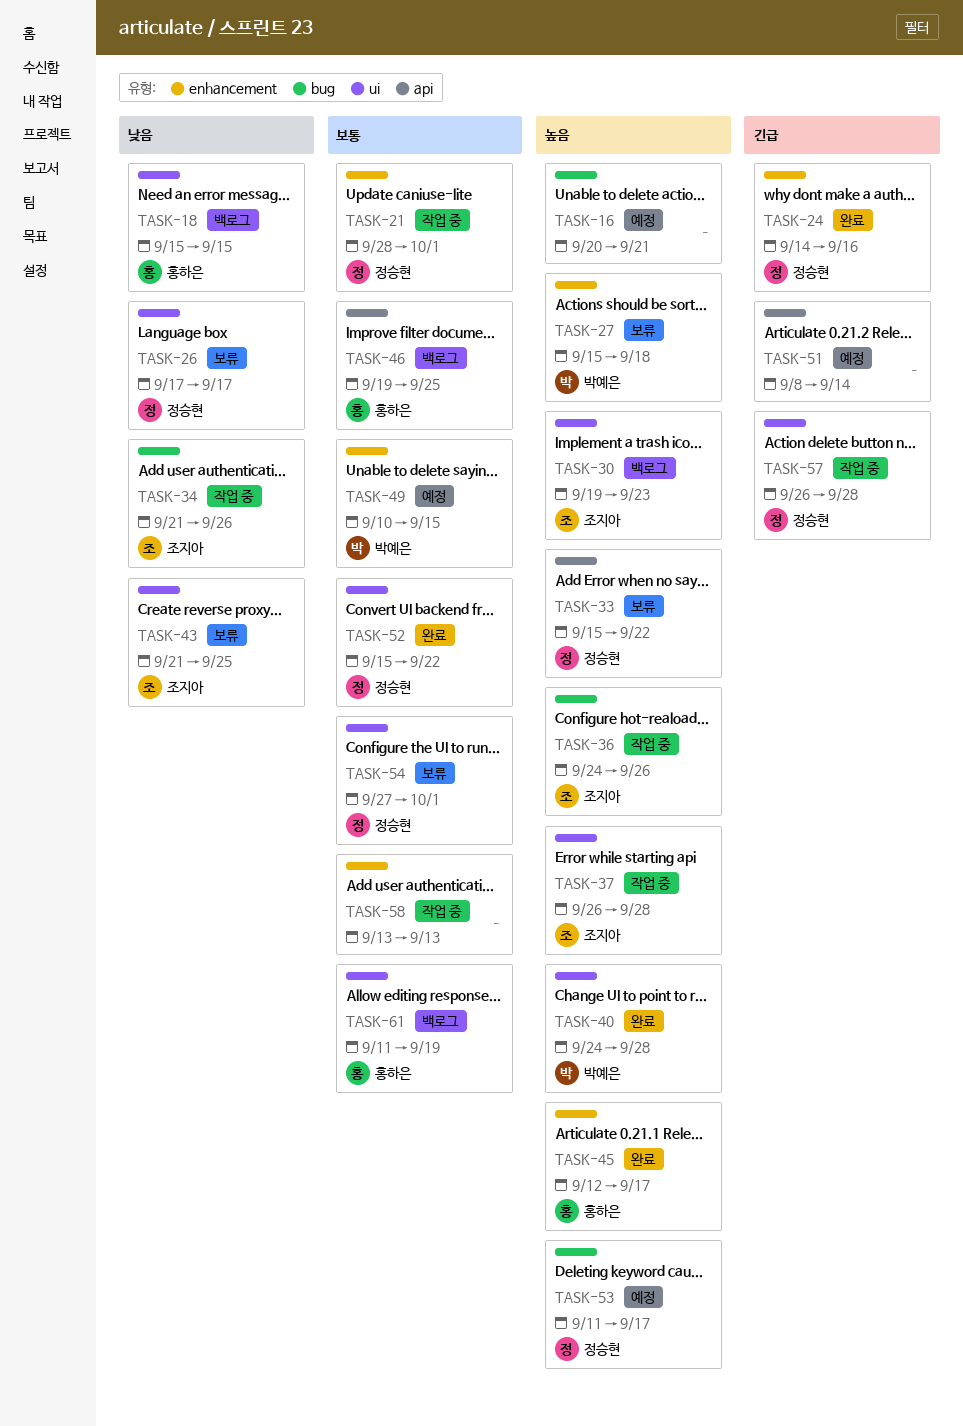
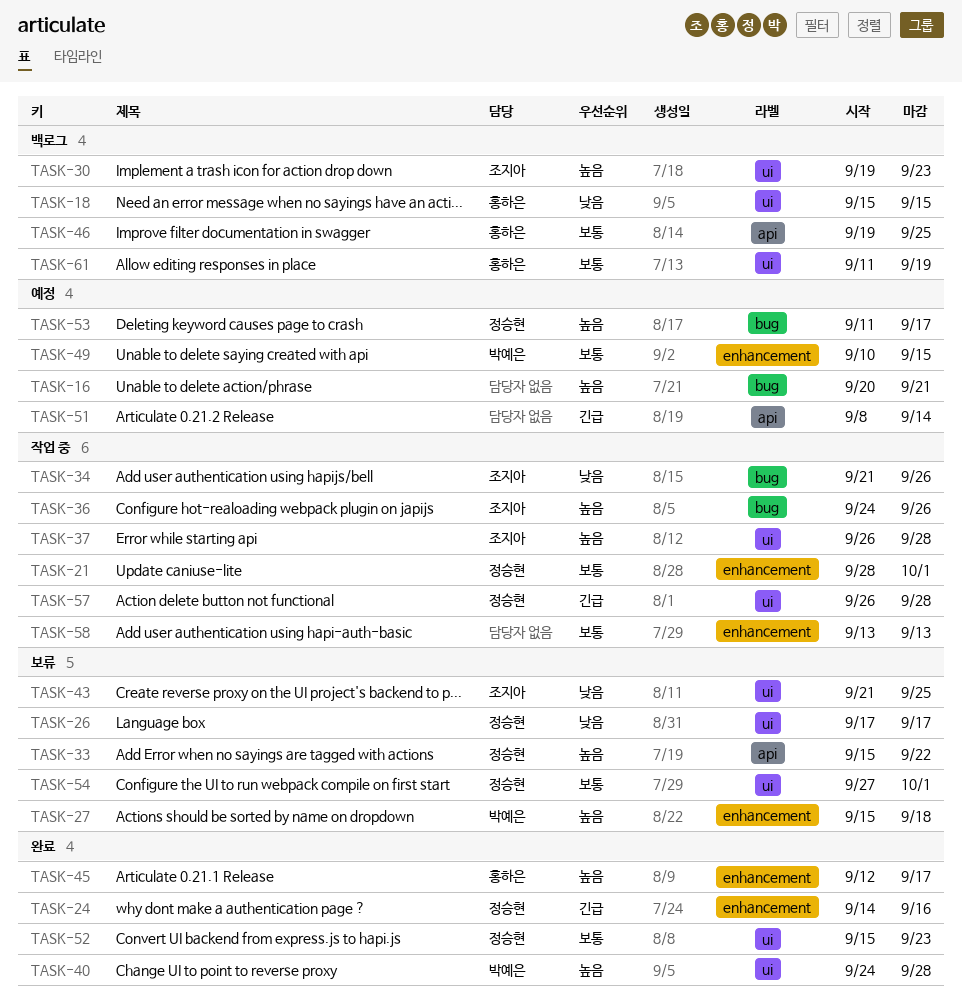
TASK-52, due: Sep 22 -> Sep 23

